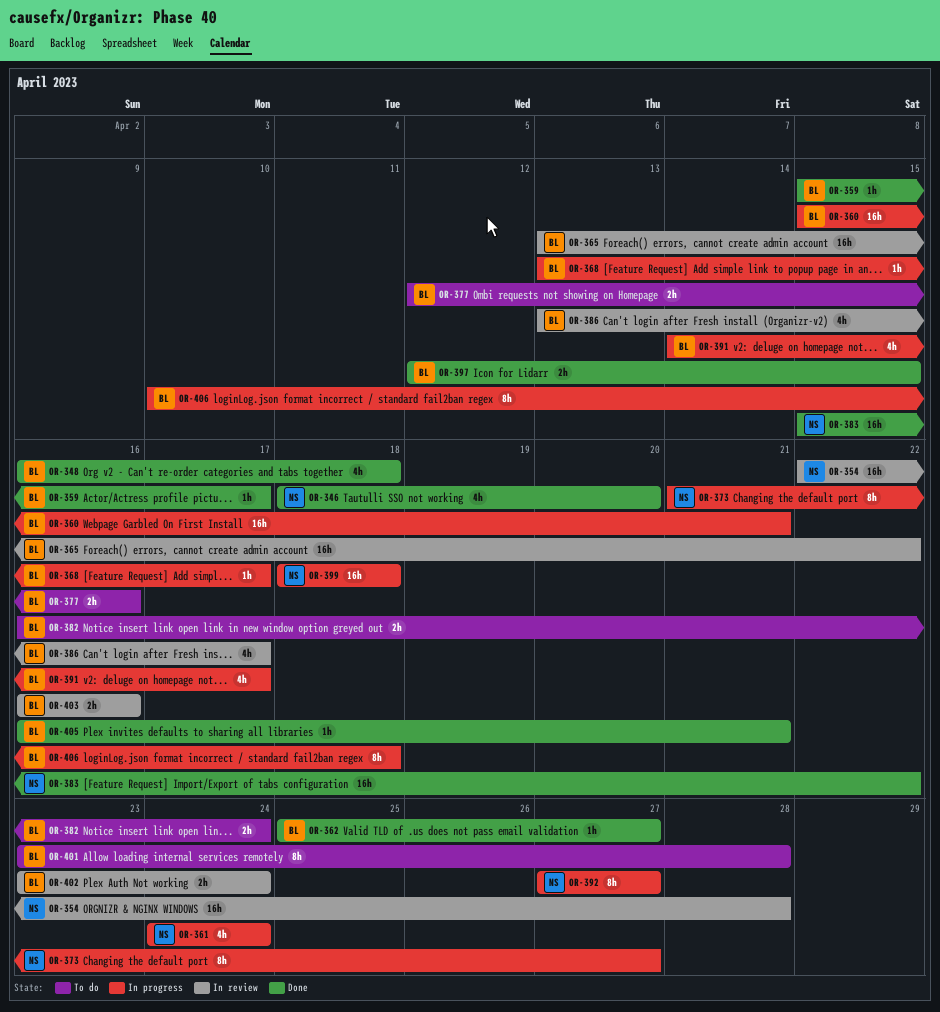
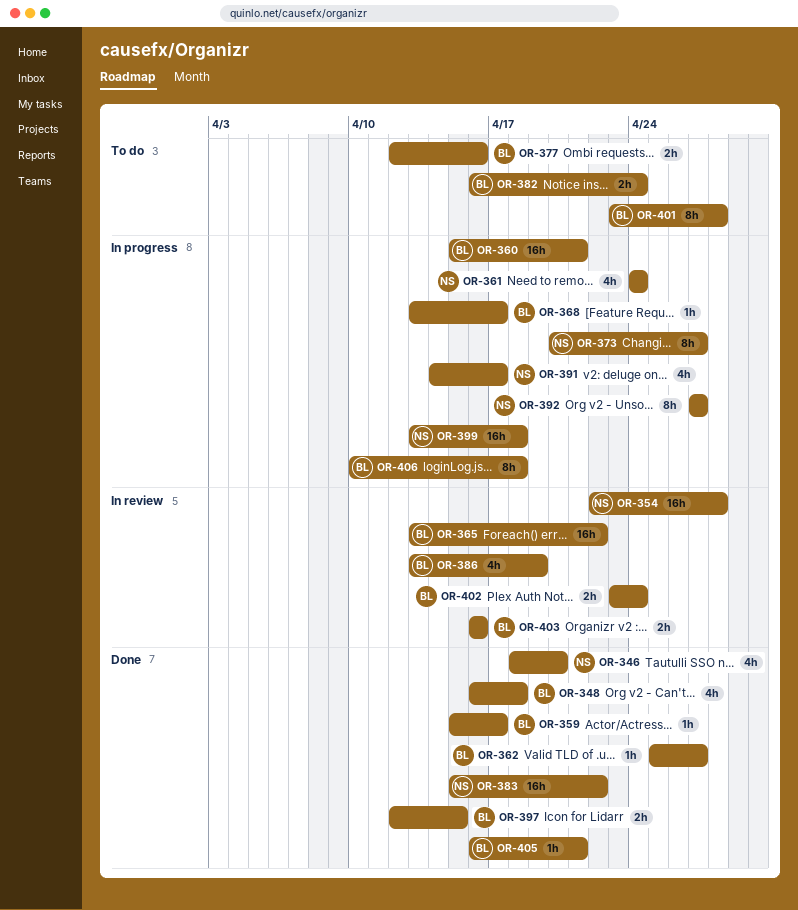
OR-373, start: Apr 21 -> Apr 20
OR-386, due: Apr 17 -> Apr 19
OR-391, owner: BL -> NS
OR-399, start: Apr 18 -> Apr 13

